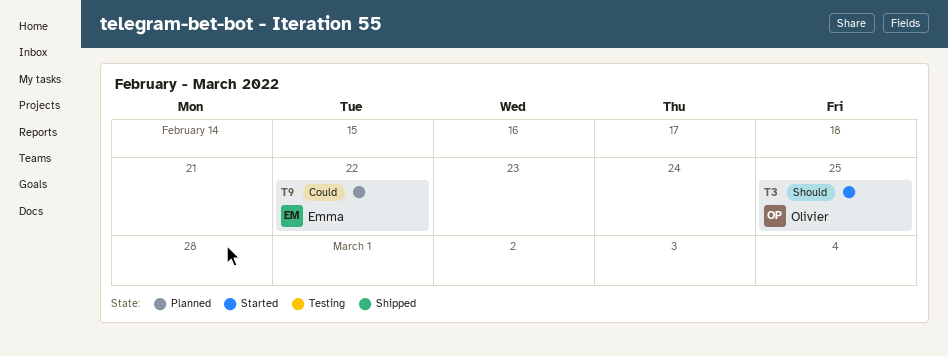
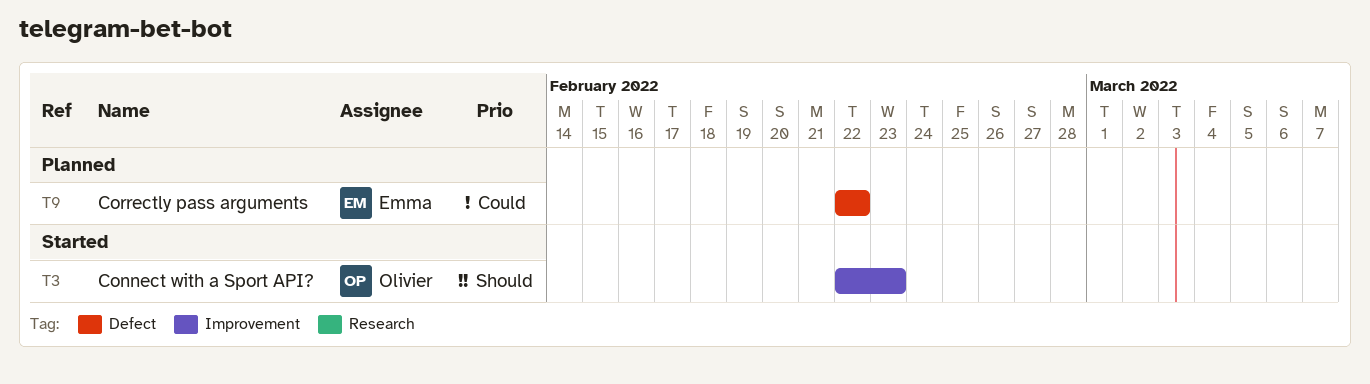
T3, due: Feb 25 -> Feb 23

